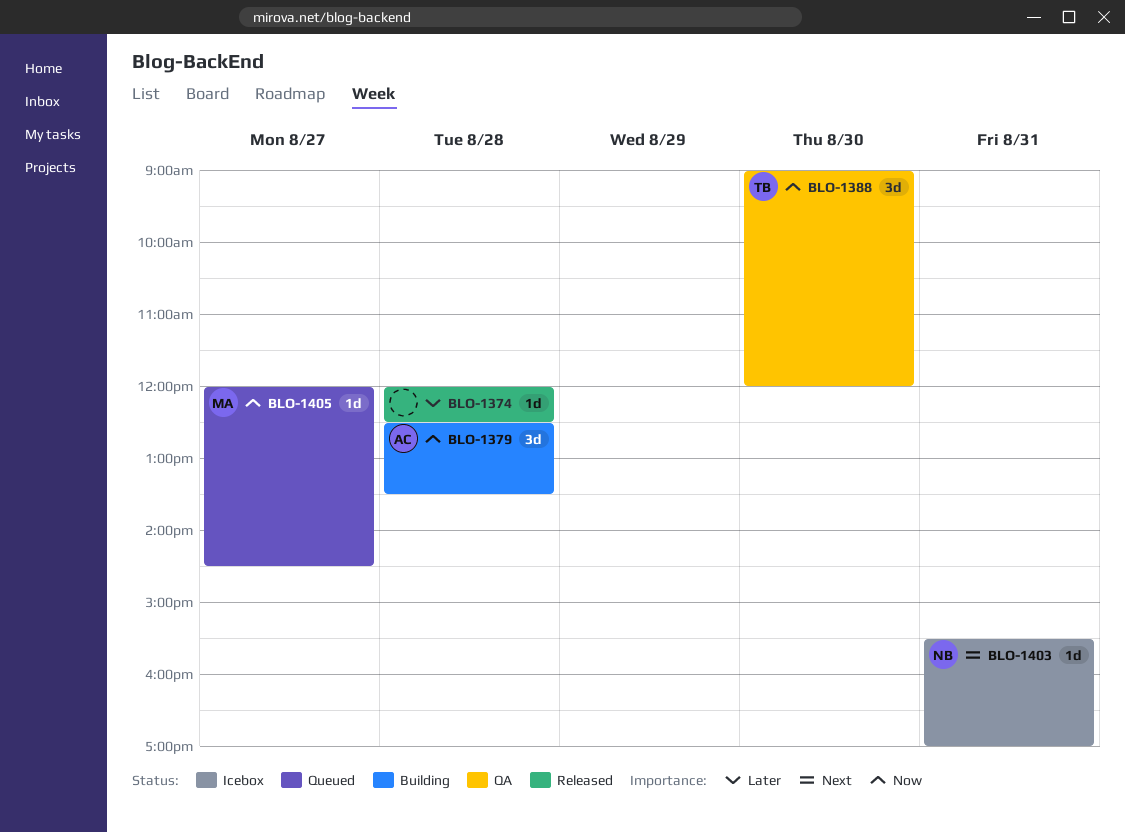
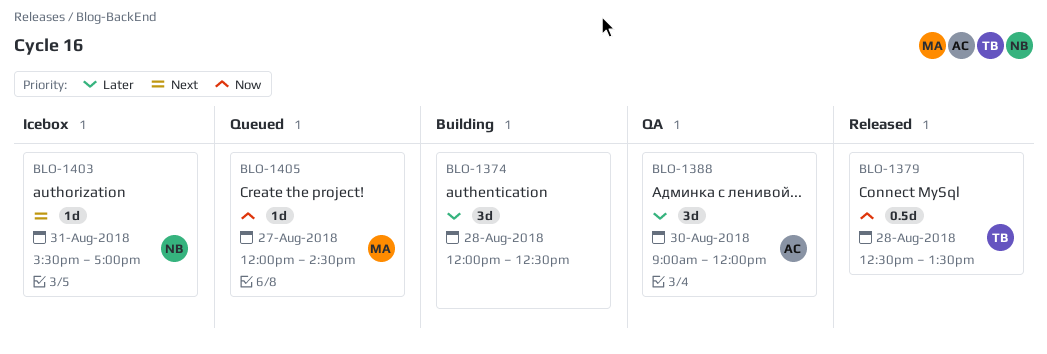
BLO-1374, status: Released -> Building
BLO-1374, estimate: 1d -> 3d
BLO-1379, status: Building -> Released
BLO-1379, owner: AC -> TB
BLO-1379, estimate: 3d -> 0.5d
BLO-1388, owner: TB -> AC
BLO-1388, priority: Now -> Later

